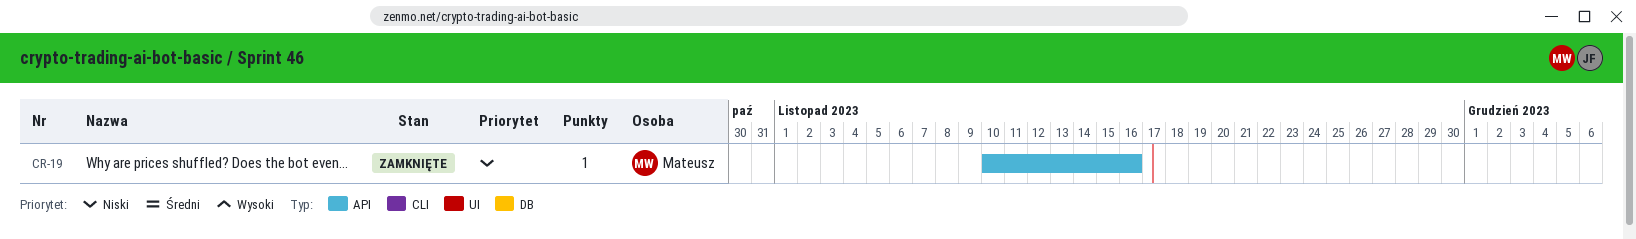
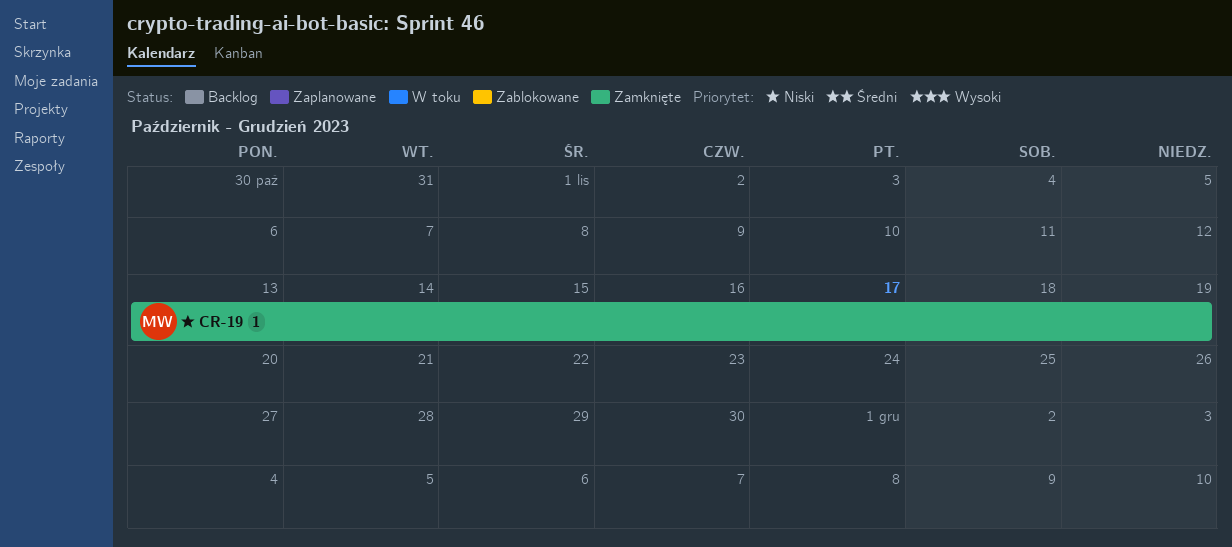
CR-19, start: Nov 10 -> Nov 13
CR-19, due: Nov 16 -> Nov 19

